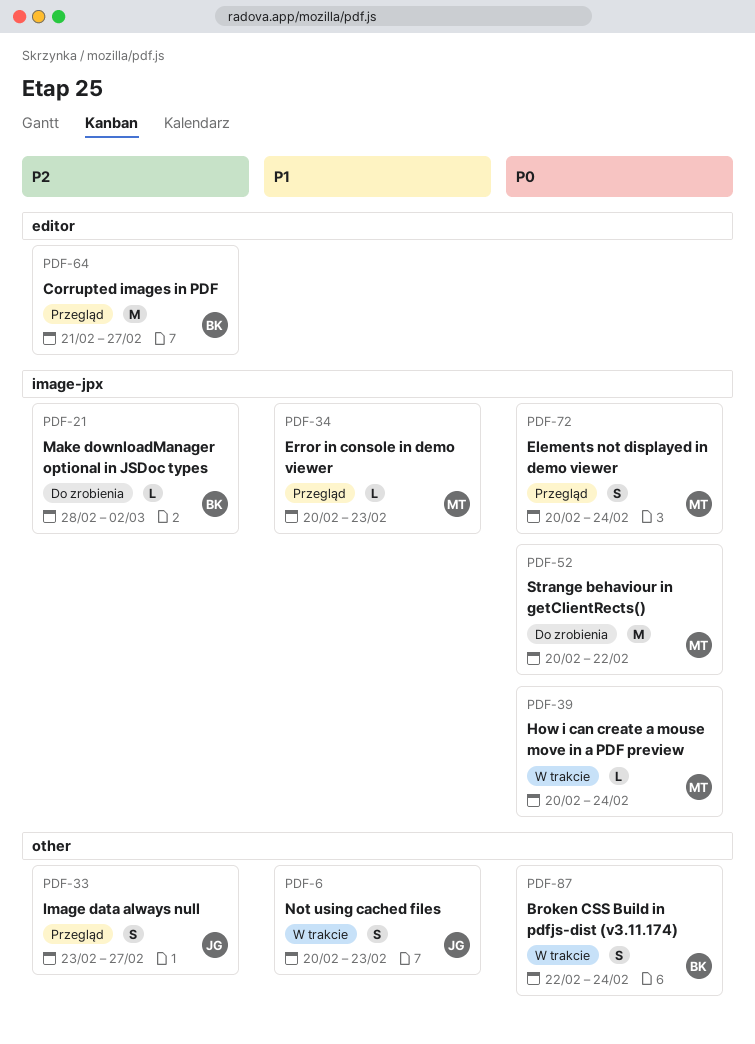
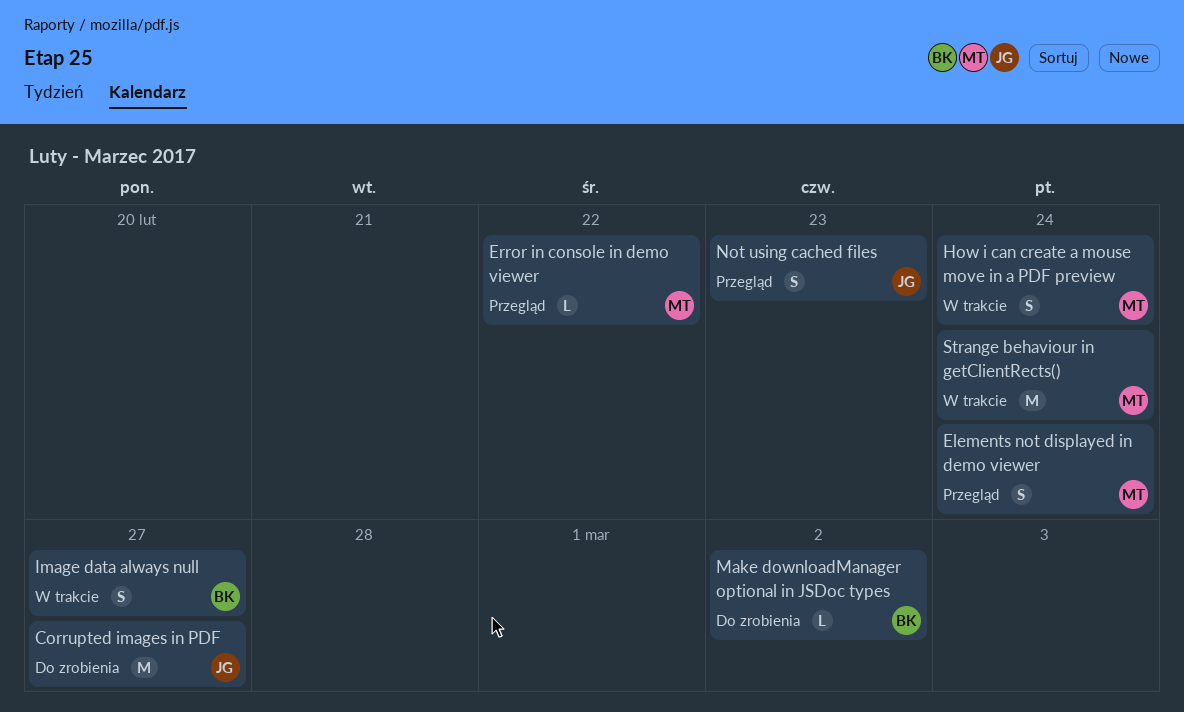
Broken CSS Build in pdfjs-dist (v3.11.174): present -> none
Corrupted images in PDF, status: Przegląd -> Do zrobienia
Corrupted images in PDF, owner: BK -> JG
Error in console in demo viewer, due: Feb 23 -> Feb 22
How i can create a mouse move in a PDF preview, estimate: L -> S
Image data always null, status: Przegląd -> W trakcie
Image data always null, owner: JG -> BK
Not using cached files, status: W trakcie -> Przegląd
Strange behaviour in getClientRects(), status: Do zrobienia -> W trakcie
Strange behaviour in getClientRects(), due: Feb 22 -> Feb 24

